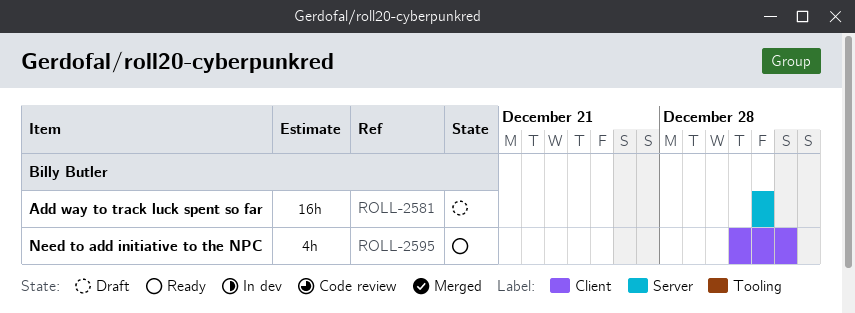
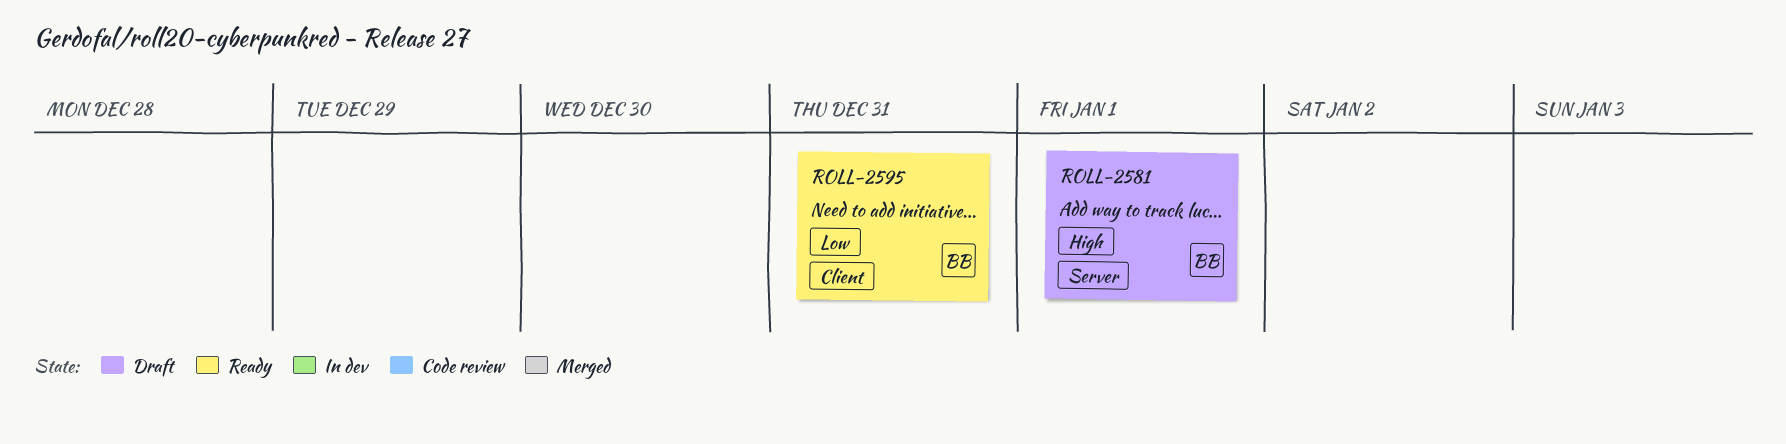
ROLL-2595, due: Jan 2 -> Dec 31

